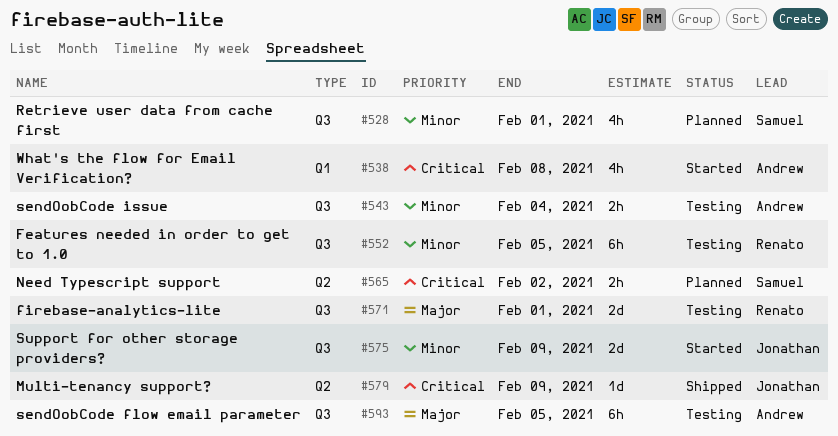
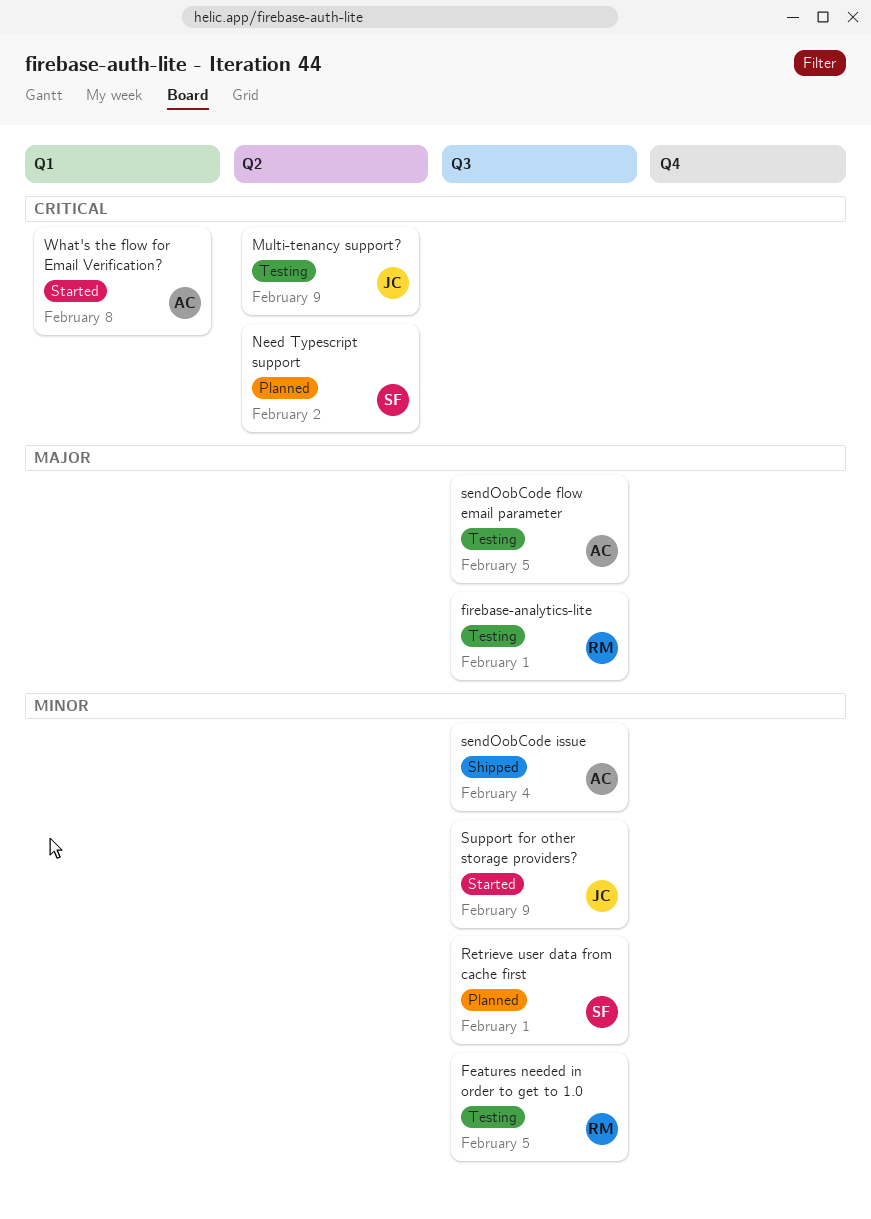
Multi-tenancy support?, status: Shipped -> Testing
sendOobCode issue, status: Testing -> Shipped

